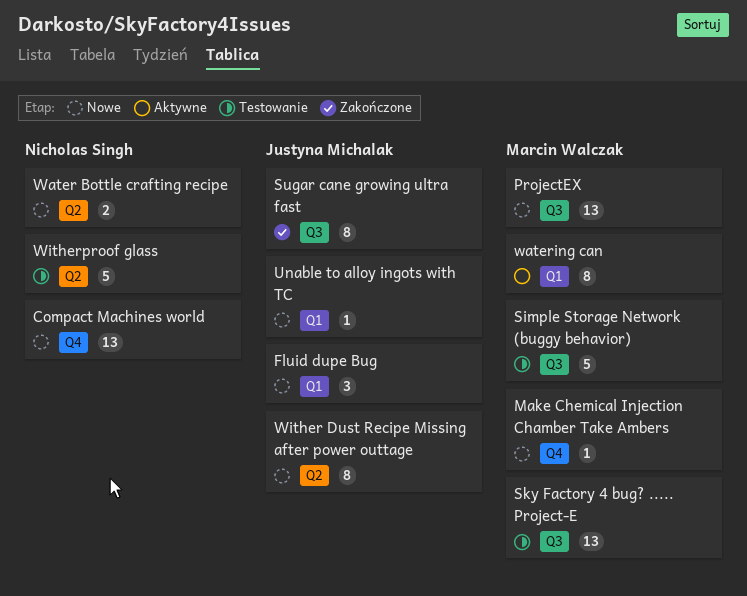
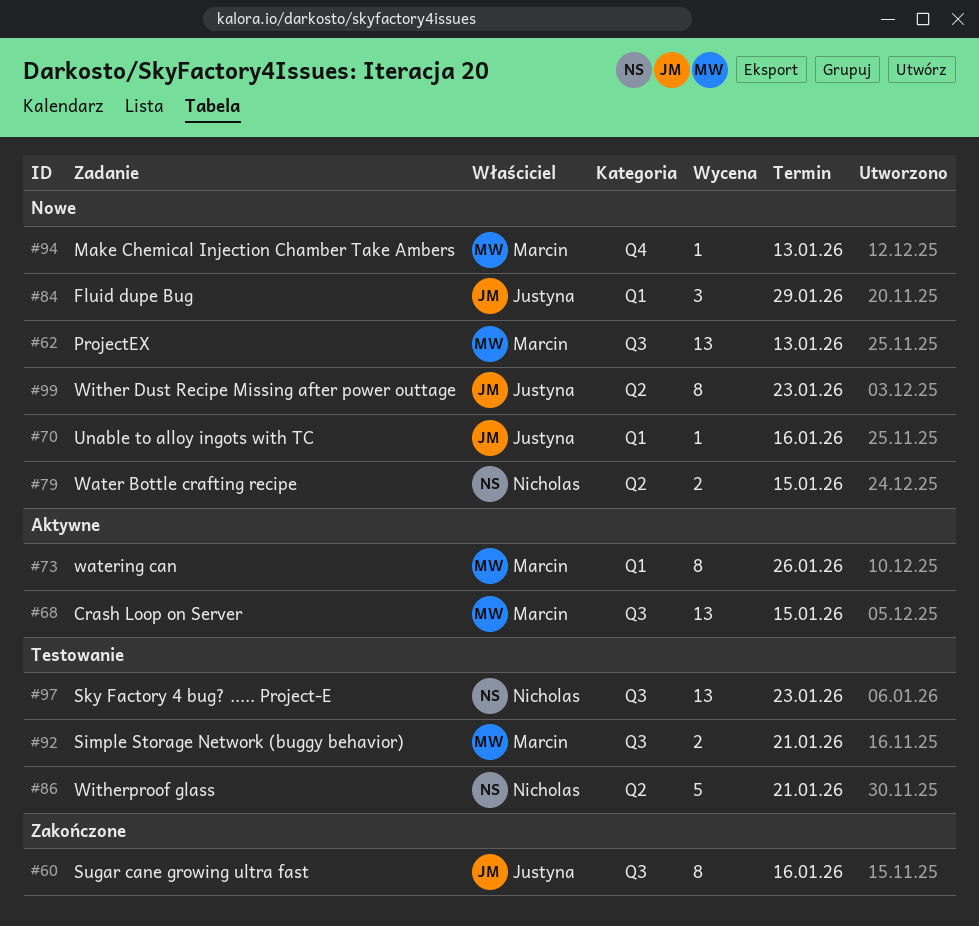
Compact Machines world: present -> none
Crash Loop on Server: none -> present
Simple Storage Network (buggy behavior), estimate: 5 -> 2
Sky Factory 4 bug? ..... Project-E, owner: Marcin Walczak -> Nicholas Singh

